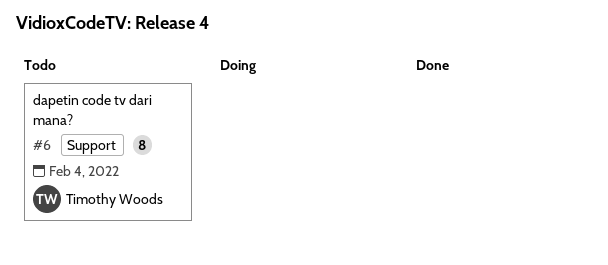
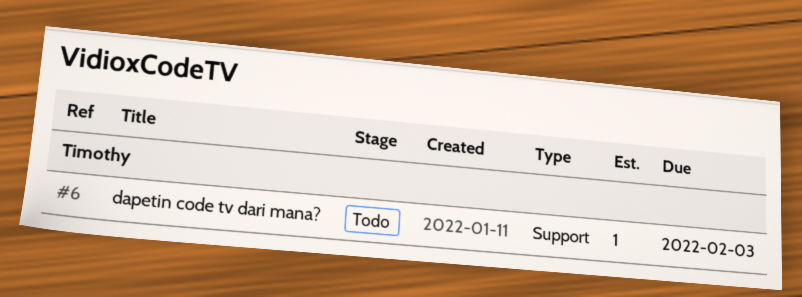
#6, estimate: 8 -> 1
#6, due: Feb 4 -> Feb 3

